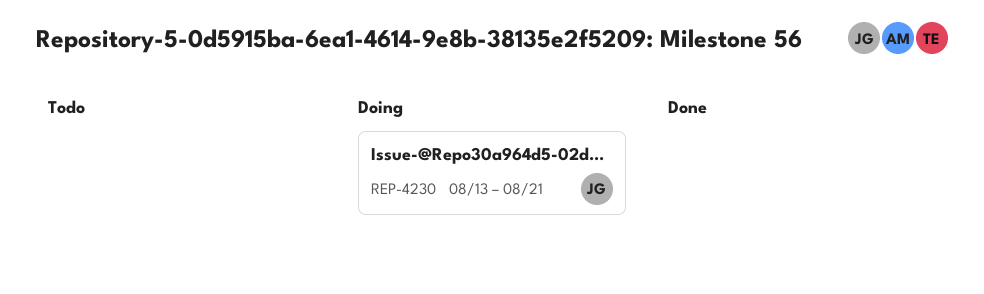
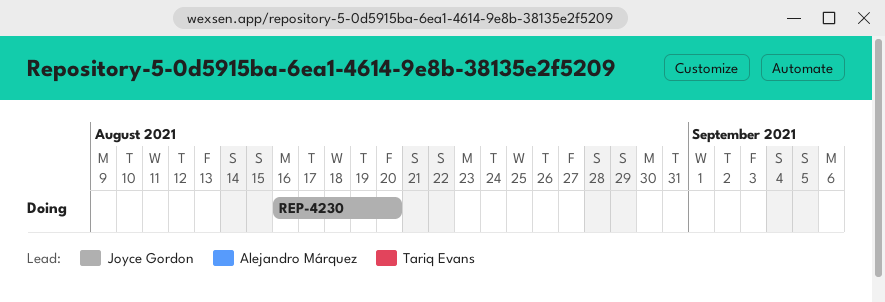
REP-4230, start: Aug 13 -> Aug 16
REP-4230, due: Aug 21 -> Aug 20

